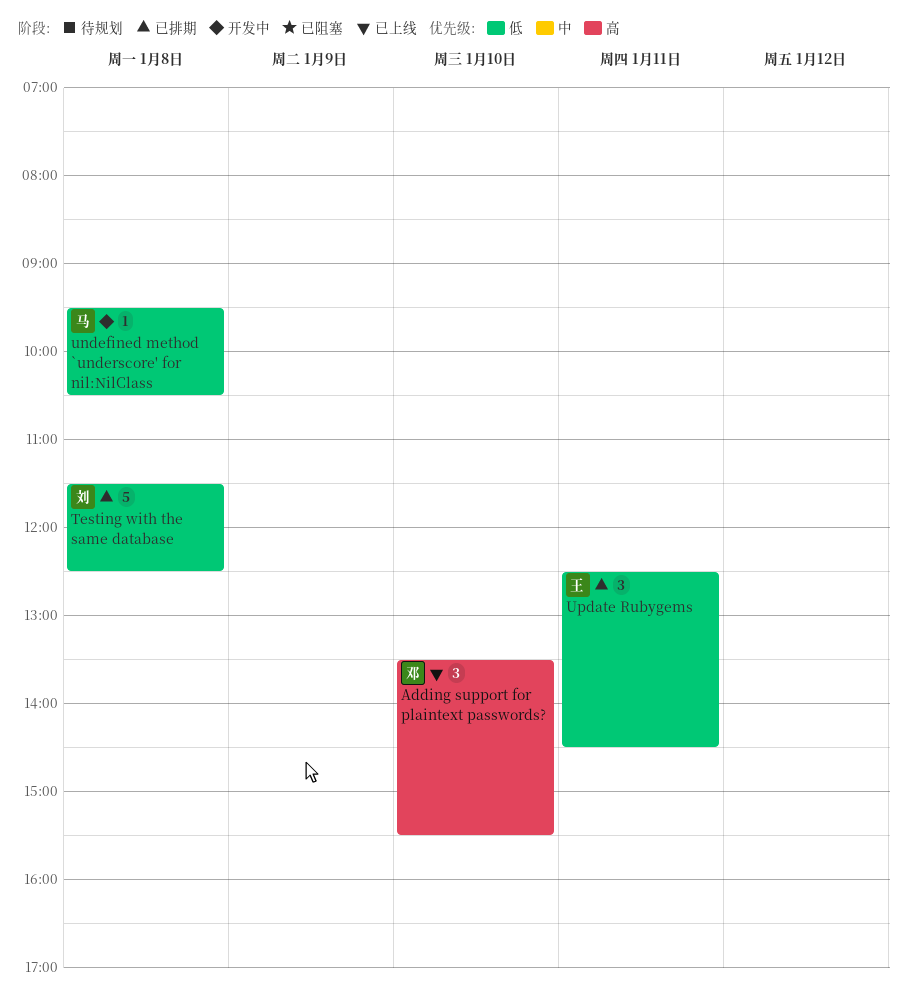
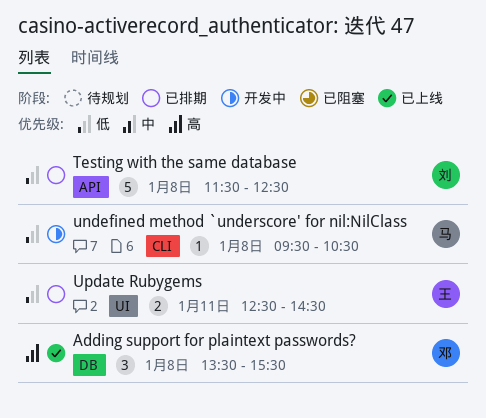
Adding support for plaintext passwords?, day: Jan 10 -> Jan 8
Update Rubygems, estimate: 3 -> 2

